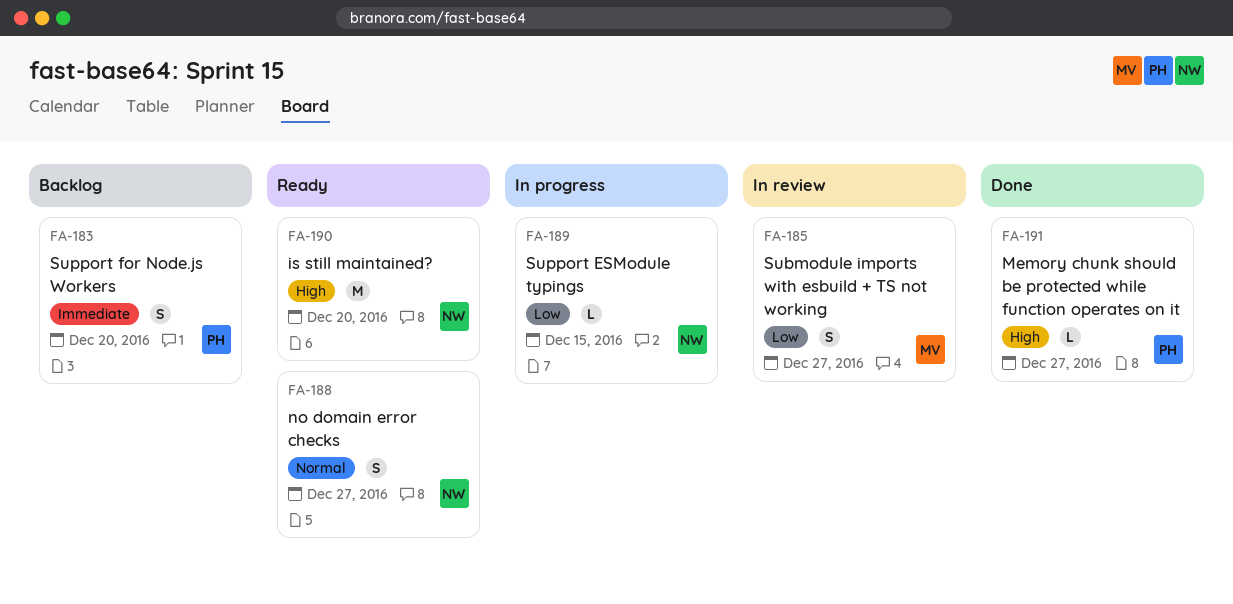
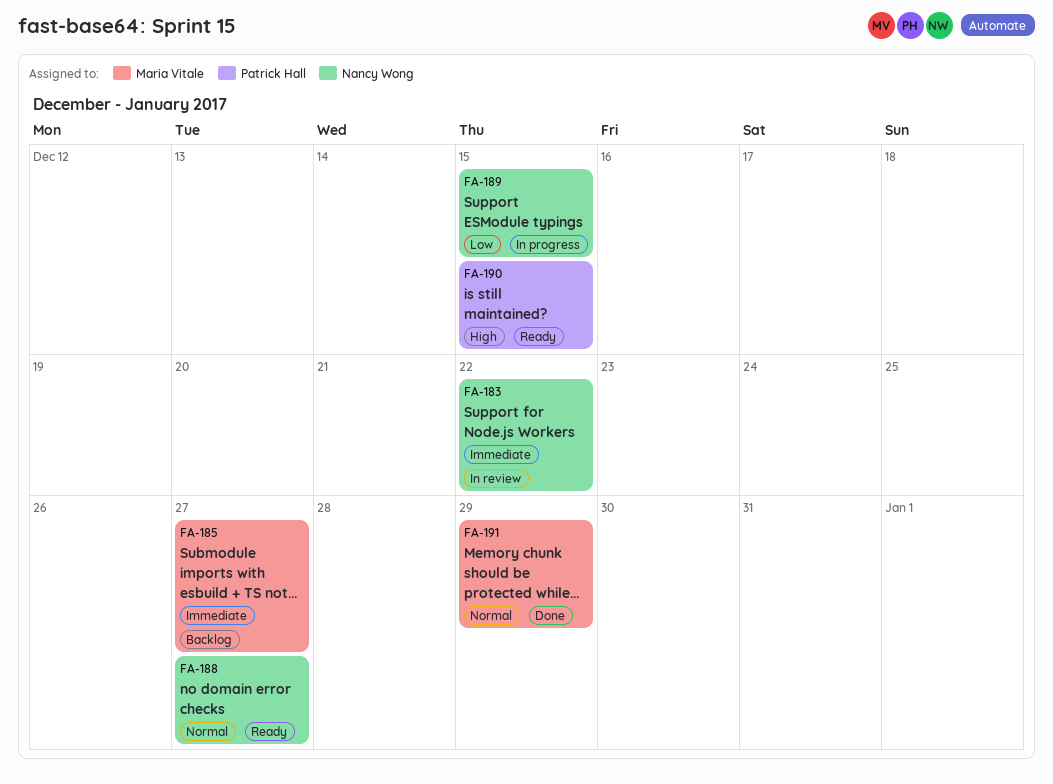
FA-183, status: Backlog -> In review
FA-183, owner: Patrick Hall -> Nancy Wong
FA-183, due: Dec 20 -> Dec 22
FA-185, status: In review -> Backlog
FA-185, priority: Low -> Immediate
FA-190, owner: Nancy Wong -> Patrick Hall
FA-190, due: Dec 20 -> Dec 15
FA-191, owner: Patrick Hall -> Maria Vitale
FA-191, priority: High -> Normal
FA-191, due: Dec 27 -> Dec 29

